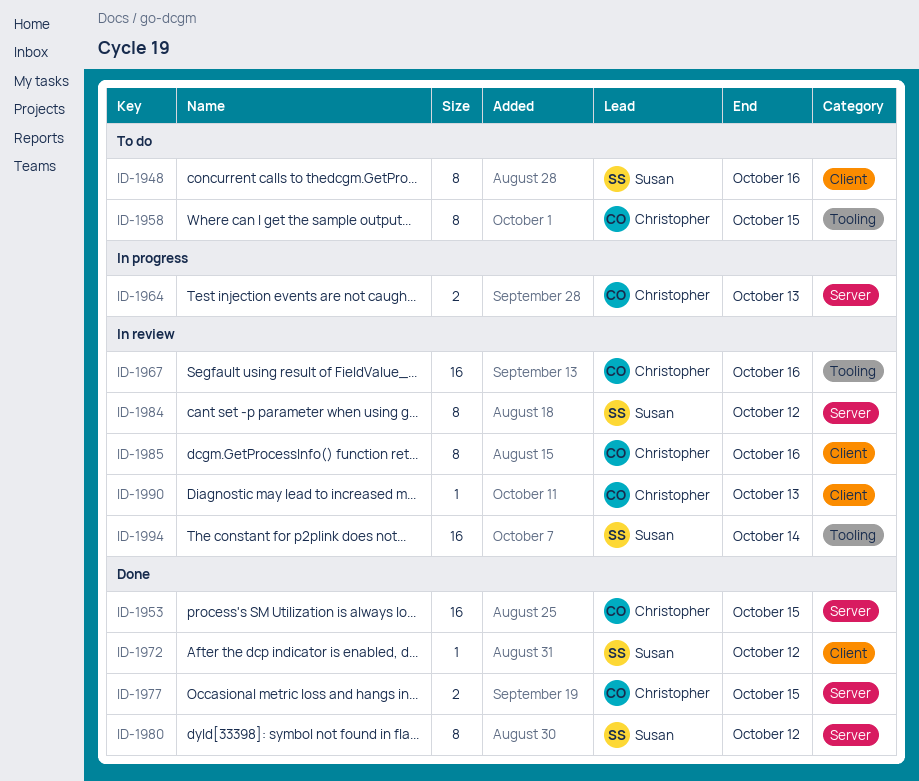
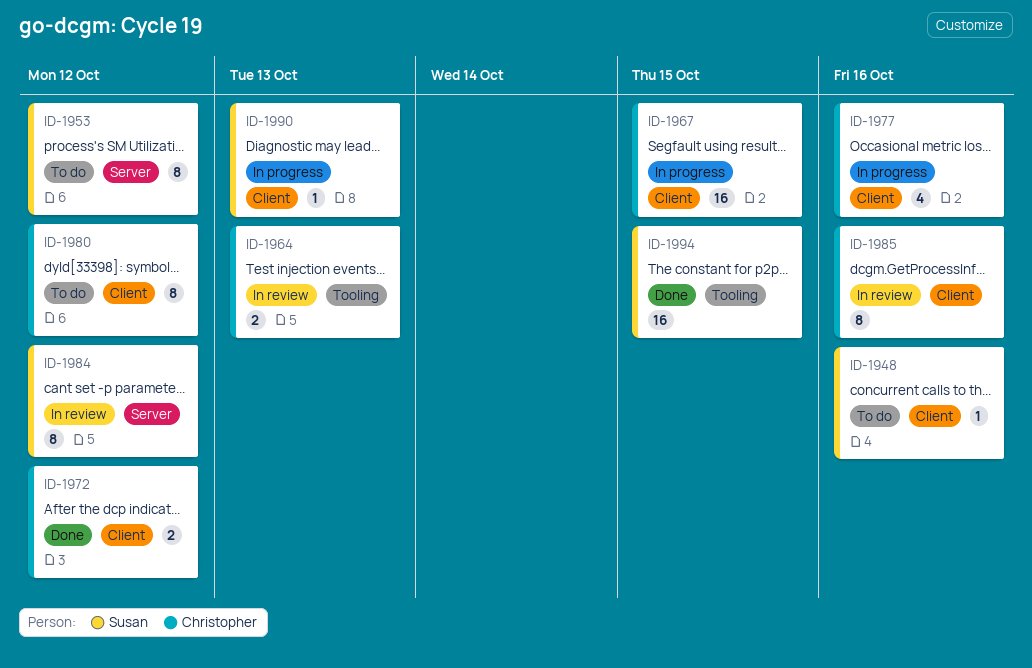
ID-1948, estimate: 8 -> 1
ID-1953, status: Done -> To do
ID-1953, owner: Christopher -> Susan
ID-1953, estimate: 16 -> 8
ID-1953, due: Oct 15 -> Oct 12
ID-1958: present -> none
ID-1964, status: In progress -> In review
ID-1964, label: Server -> Tooling
ID-1967, status: In review -> In progress
ID-1967, label: Tooling -> Client
ID-1967, due: Oct 16 -> Oct 15
ID-1972, owner: Susan -> Christopher
ID-1972, estimate: 1 -> 2
ID-1977, status: Done -> In progress
ID-1977, label: Server -> Client
ID-1977, estimate: 2 -> 4
ID-1977, due: Oct 15 -> Oct 16
ID-1980, status: Done -> To do
ID-1980, owner: Susan -> Christopher
ID-1980, label: Server -> Client
ID-1990, status: In review -> In progress
ID-1990, owner: Christopher -> Susan
ID-1994, status: In review -> Done
ID-1994, due: Oct 14 -> Oct 15

